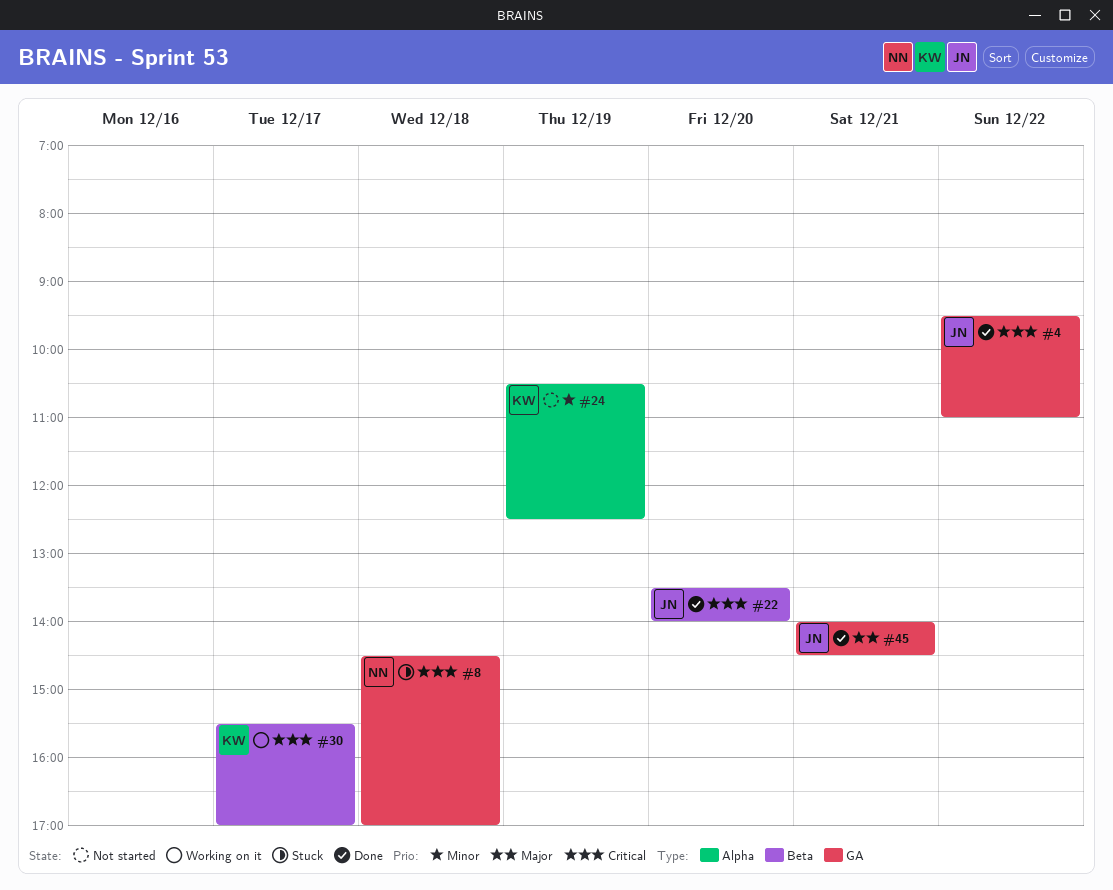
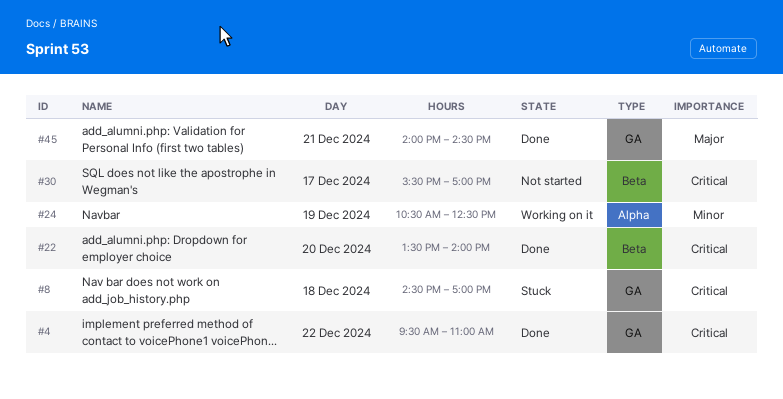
#24, status: Not started -> Working on it
#30, status: Working on it -> Not started

